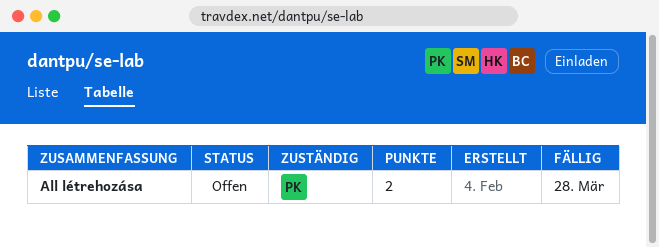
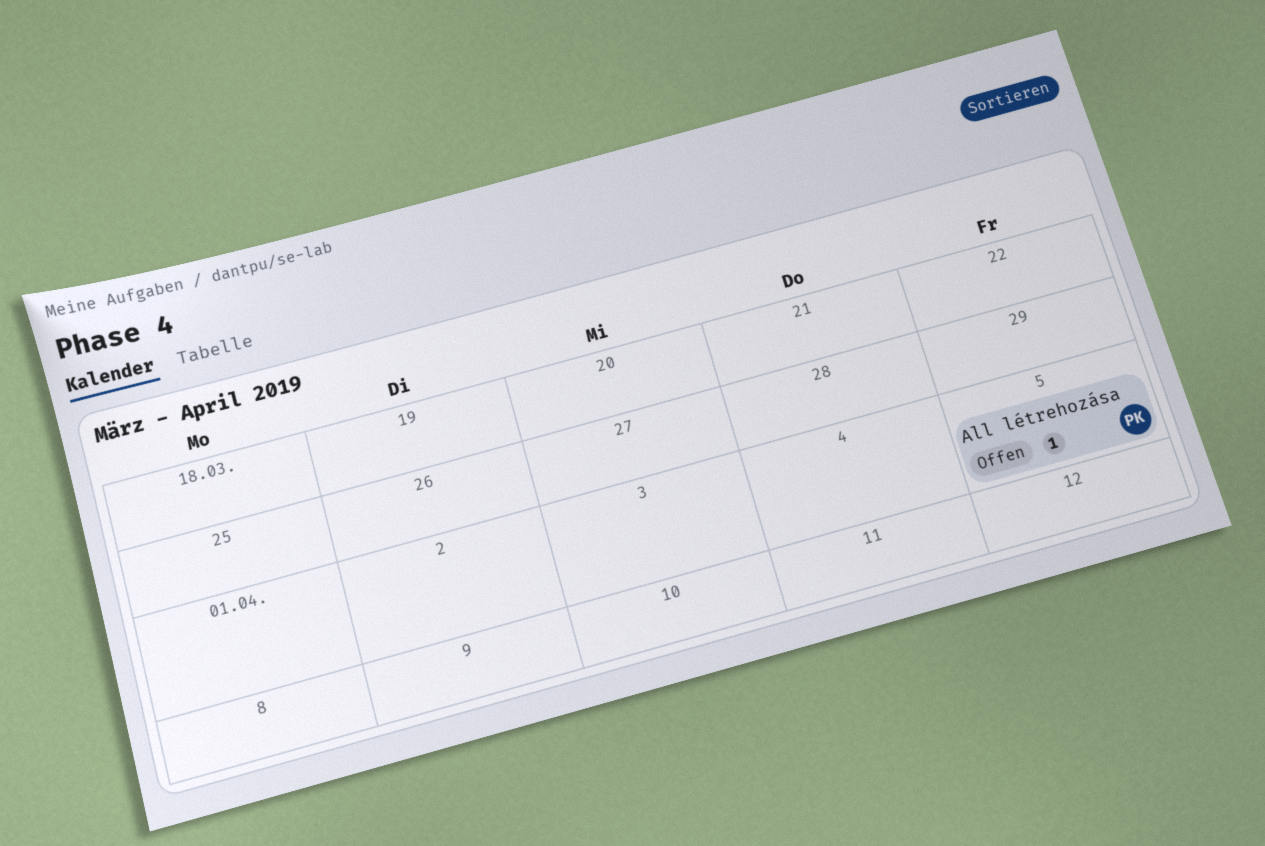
All létrehozása, estimate: 2 -> 1
All létrehozása, due: Mar 28 -> Apr 5

